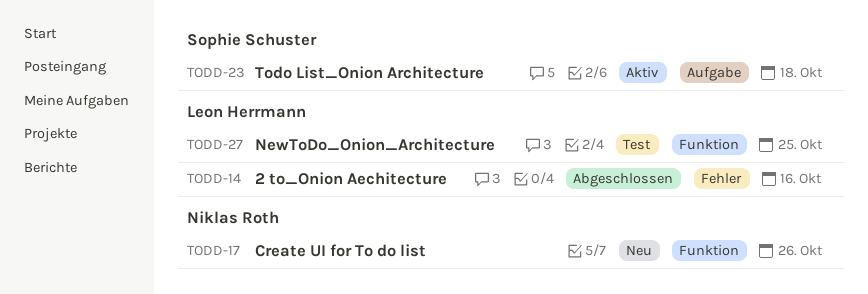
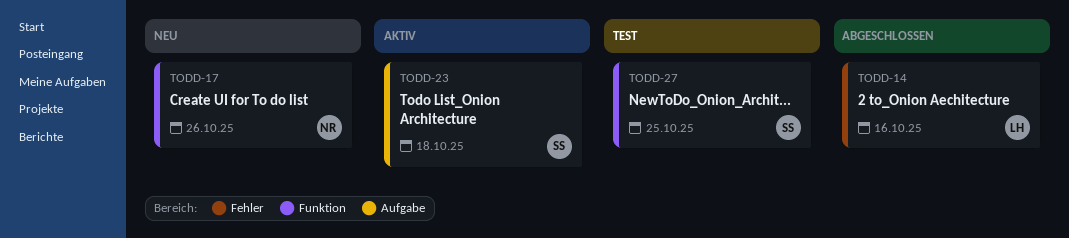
TODD-27, owner: Leon Herrmann -> Sophie Schuster

